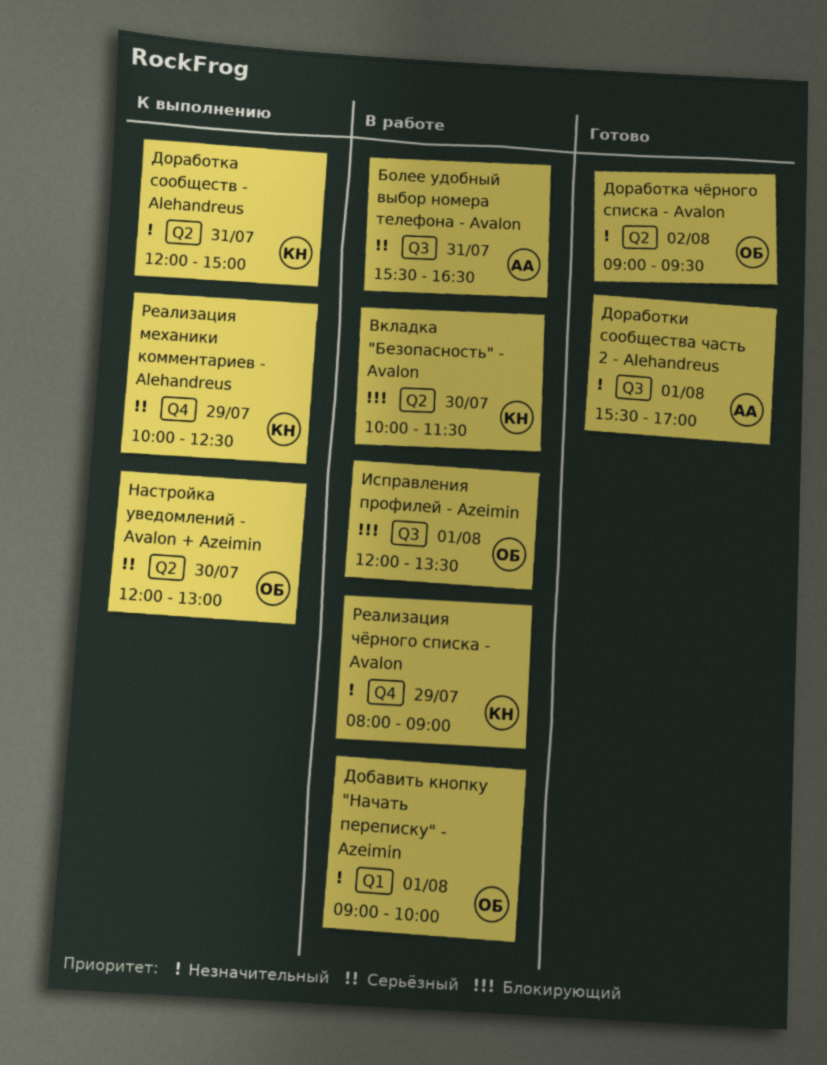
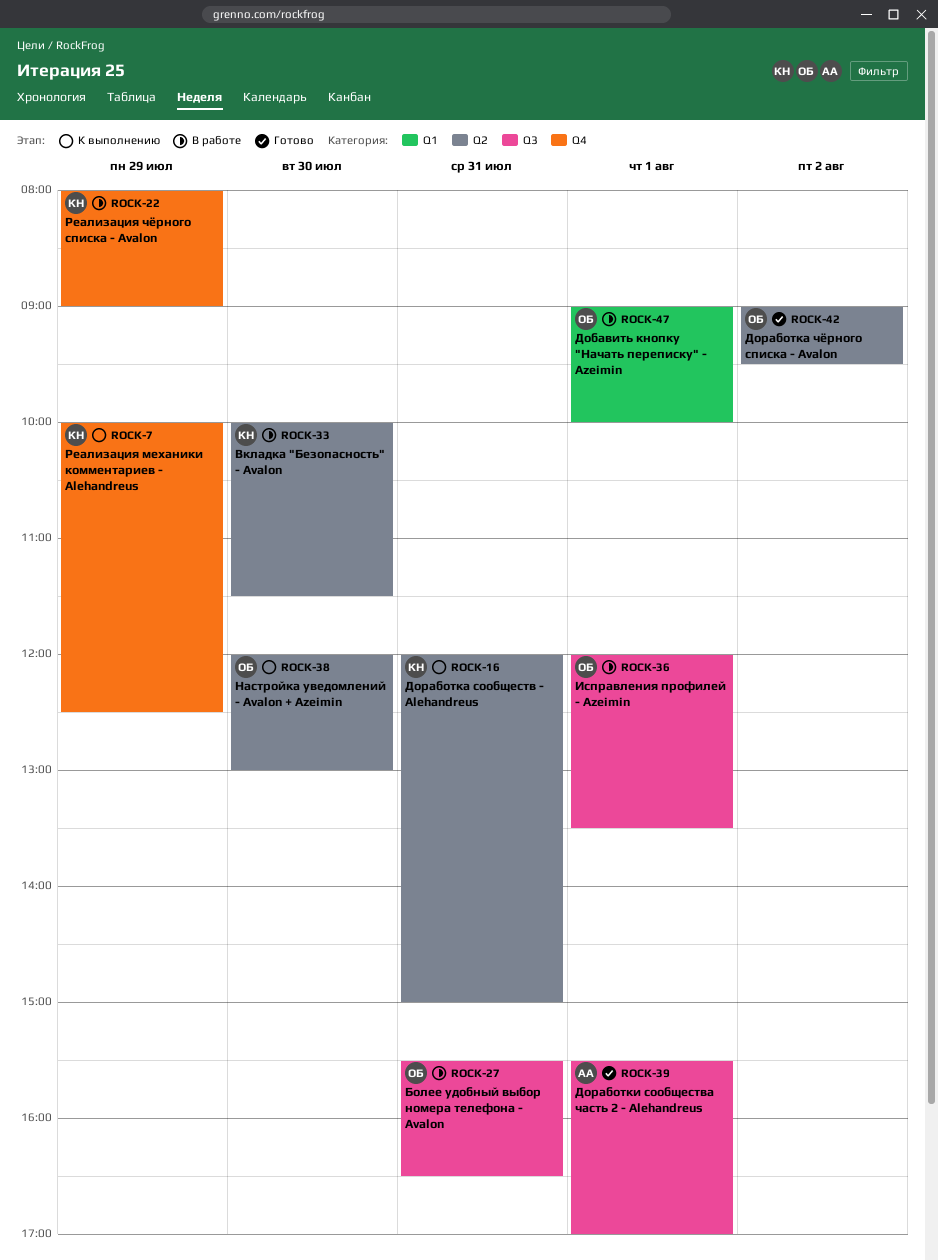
Более удобный выбор номера телефона - Avalon, owner: АА -> ОБ

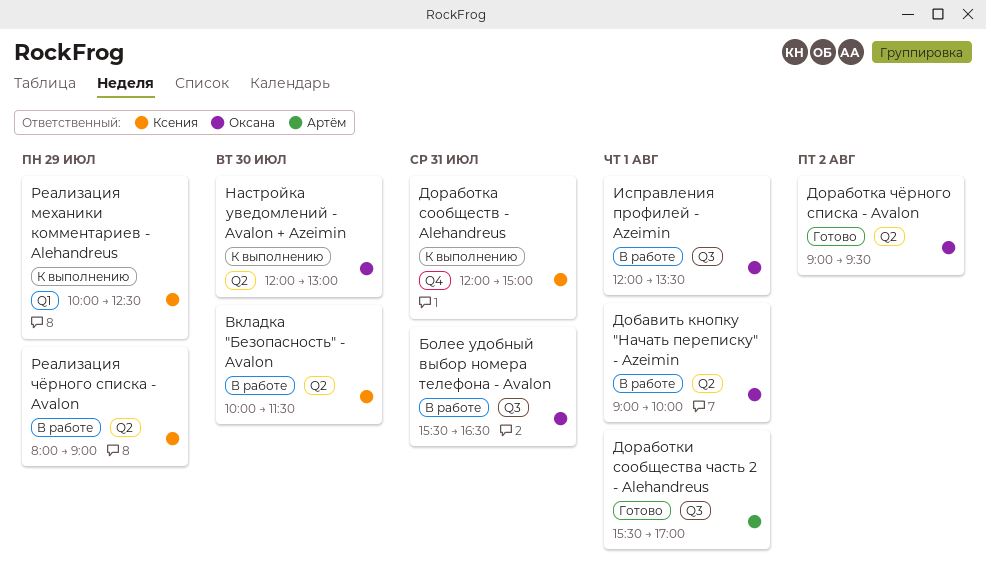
Добавить кнопку "Начать переписку" - Azeimin, label: Q1 -> Q2
Доработка сообществ - Alehandreus, label: Q2 -> Q4
Реализация механики комментариев - Alehandreus, label: Q4 -> Q1
Реализация чёрного списка - Avalon, label: Q4 -> Q2

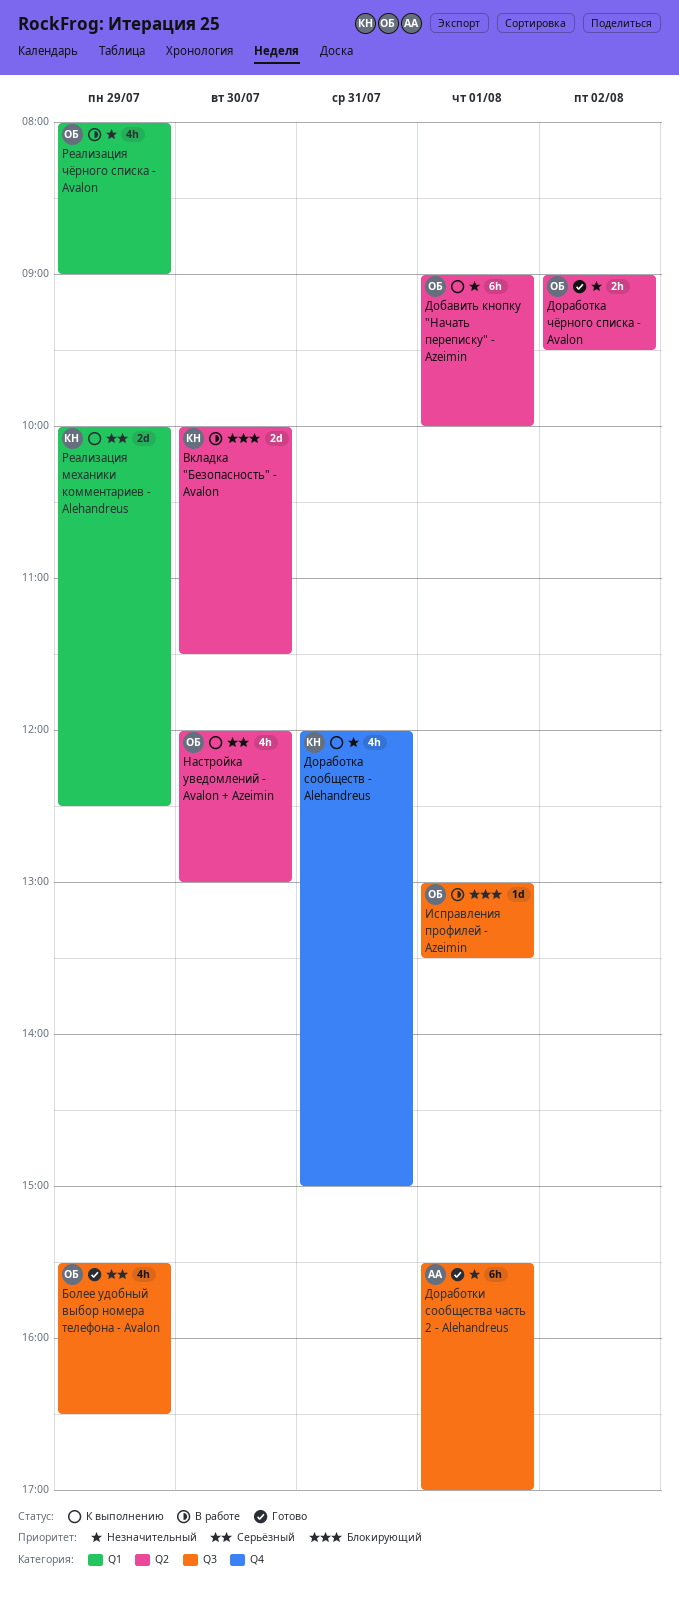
Более удобный выбор номера телефона - Avalon, status: В работе -> Готово
Более удобный выбор номера телефона - Avalon, day: Jul 31 -> Jul 29
Добавить кнопку "Начать переписку" - Azeimin, status: В работе -> К выполнению
Исправления профилей - Azeimin, begins: 12:00 -> 13:00
Реализация чёрного списка - Avalon, owner: Ксения -> Оксана
Реализация чёрного списка - Avalon, label: Q2 -> Q1

